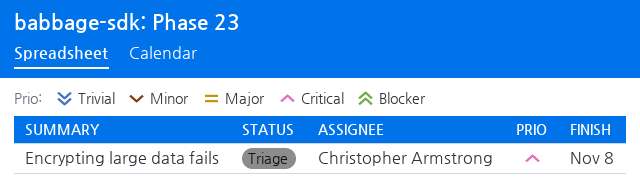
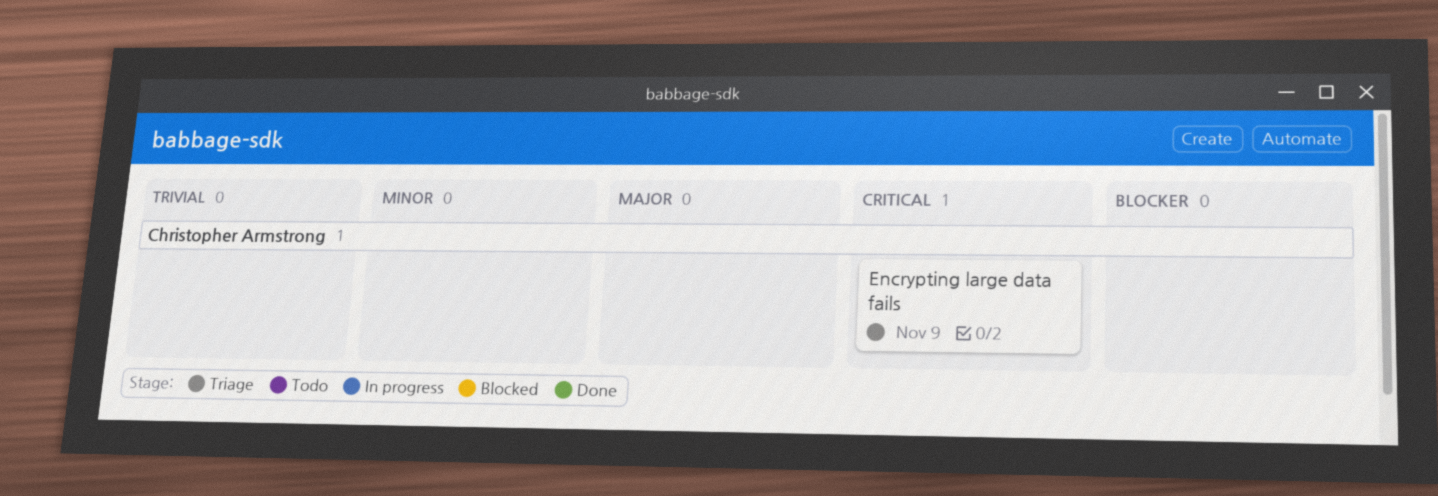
Encrypting large data fails, due: Nov 8 -> Nov 9

